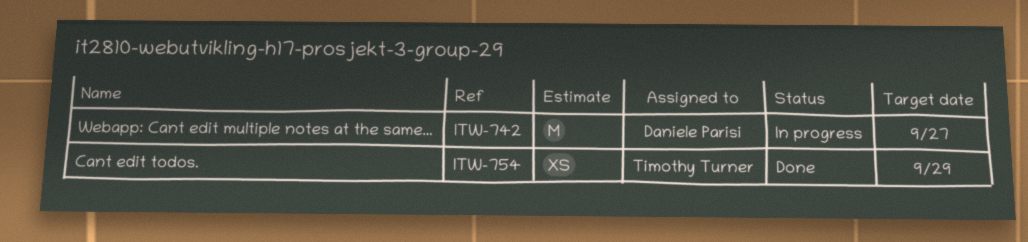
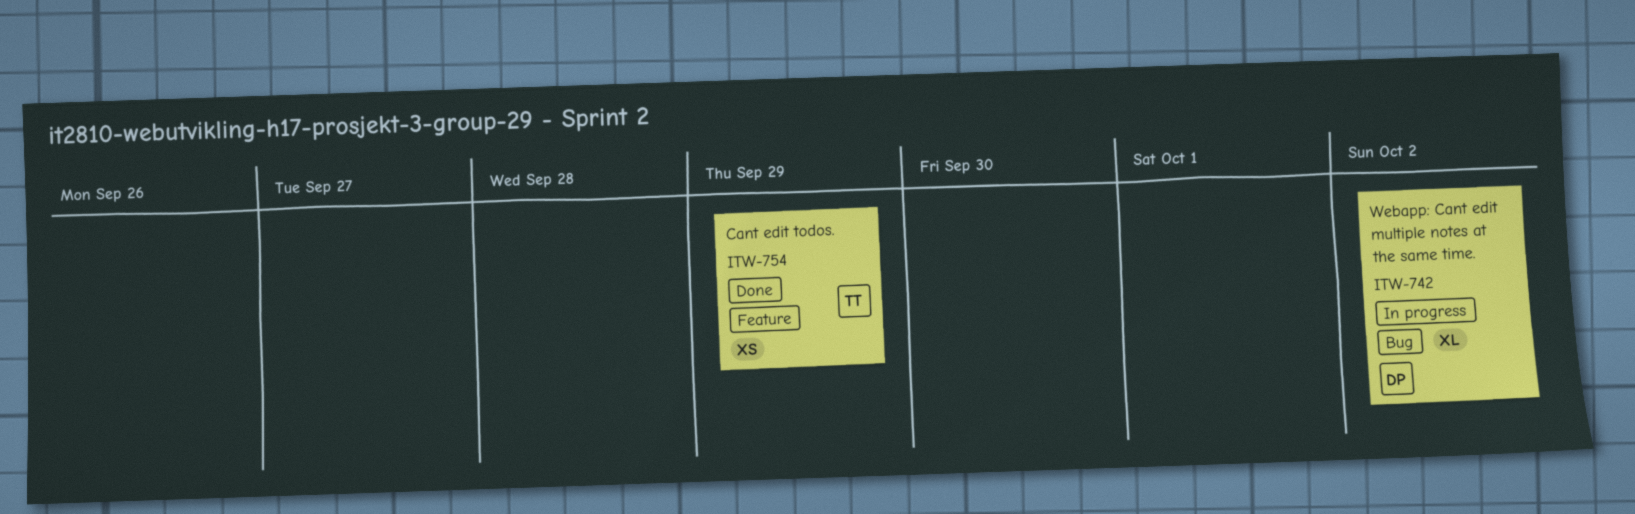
ITW-742, estimate: M -> XL
ITW-742, due: Sep 27 -> Oct 2

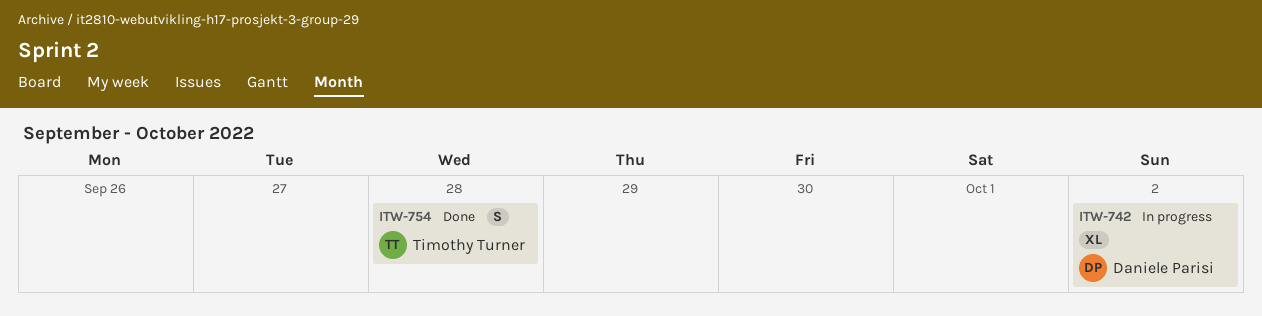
ITW-754, estimate: XS -> S
ITW-754, due: Sep 29 -> Sep 28

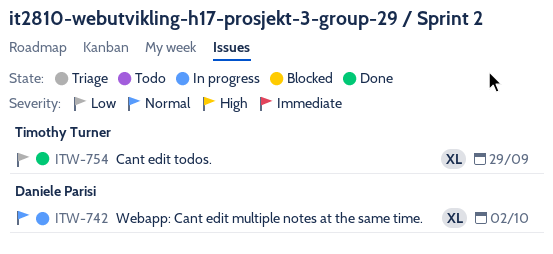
ITW-754, estimate: S -> XL
ITW-754, due: Sep 28 -> Sep 29

